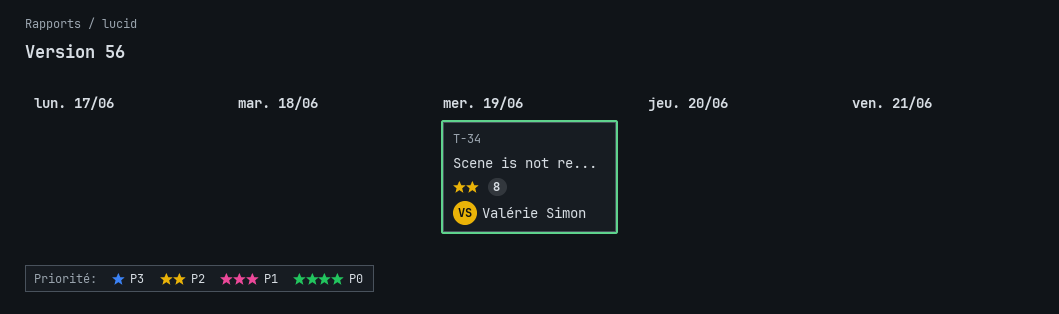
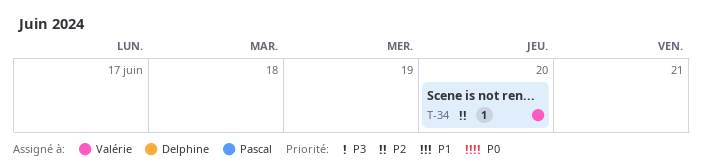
T-34, estimate: 8 -> 1
T-34, due: Jun 19 -> Jun 20

